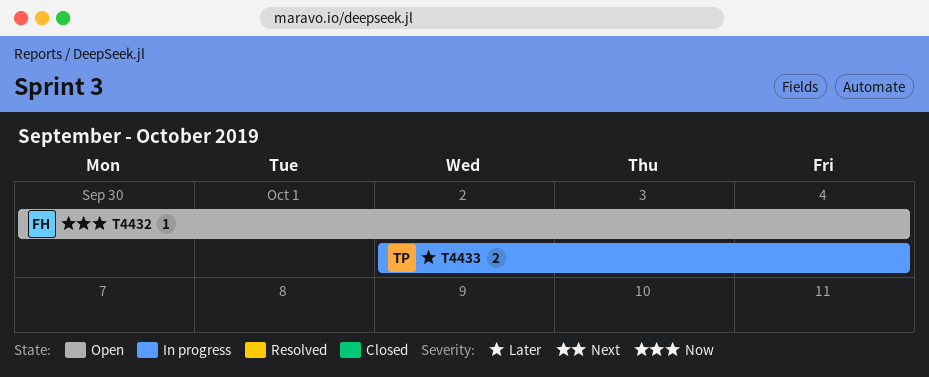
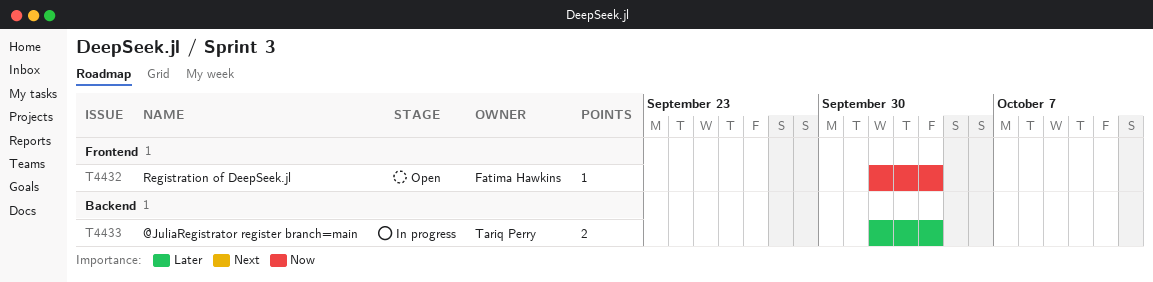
T4432, start: Sep 30 -> Oct 2

